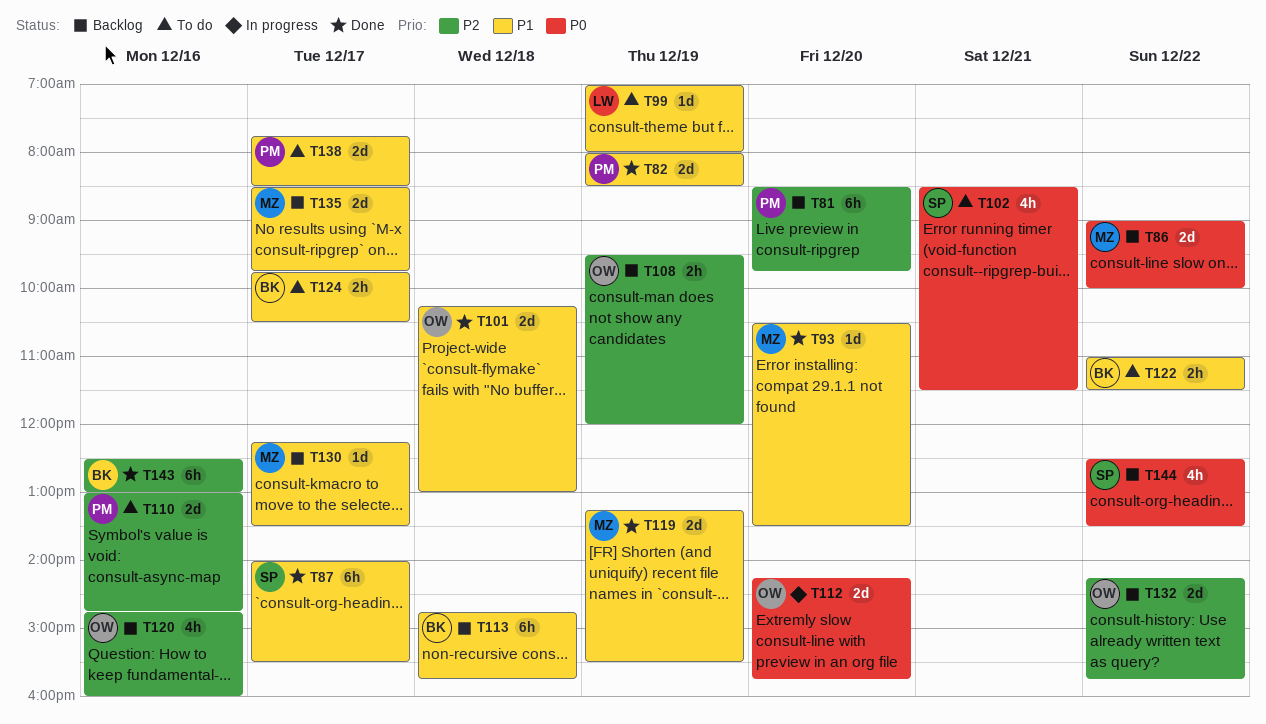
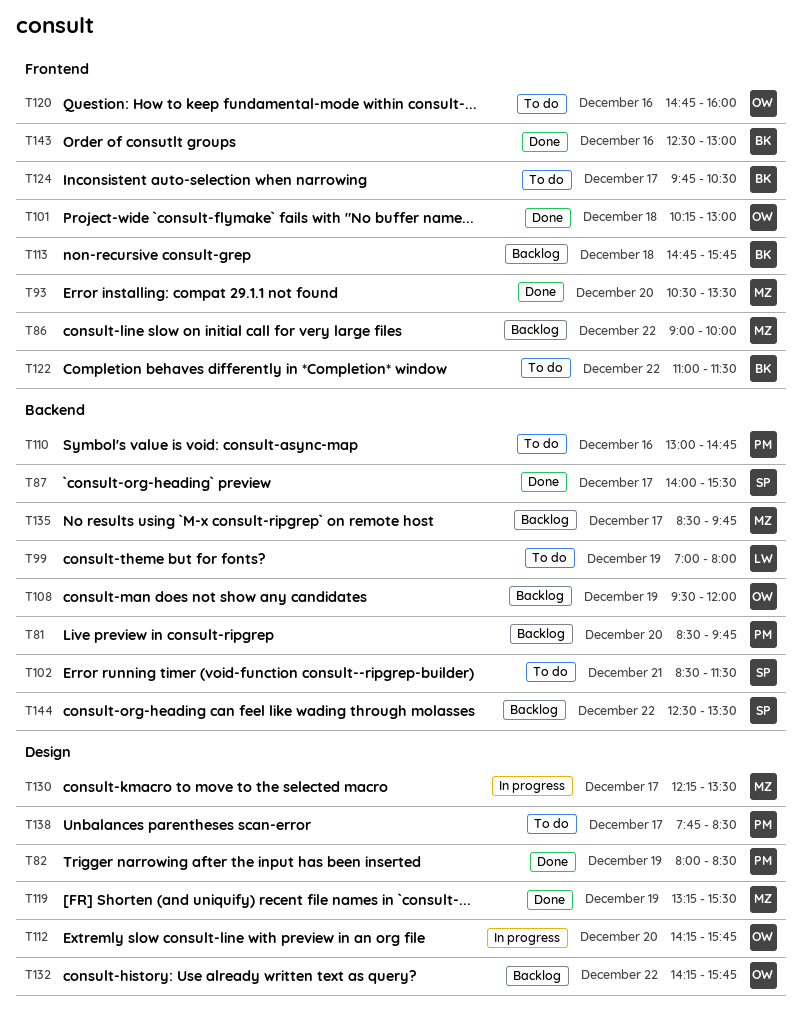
T120, status: Backlog -> To do
T130, status: Backlog -> In progress

